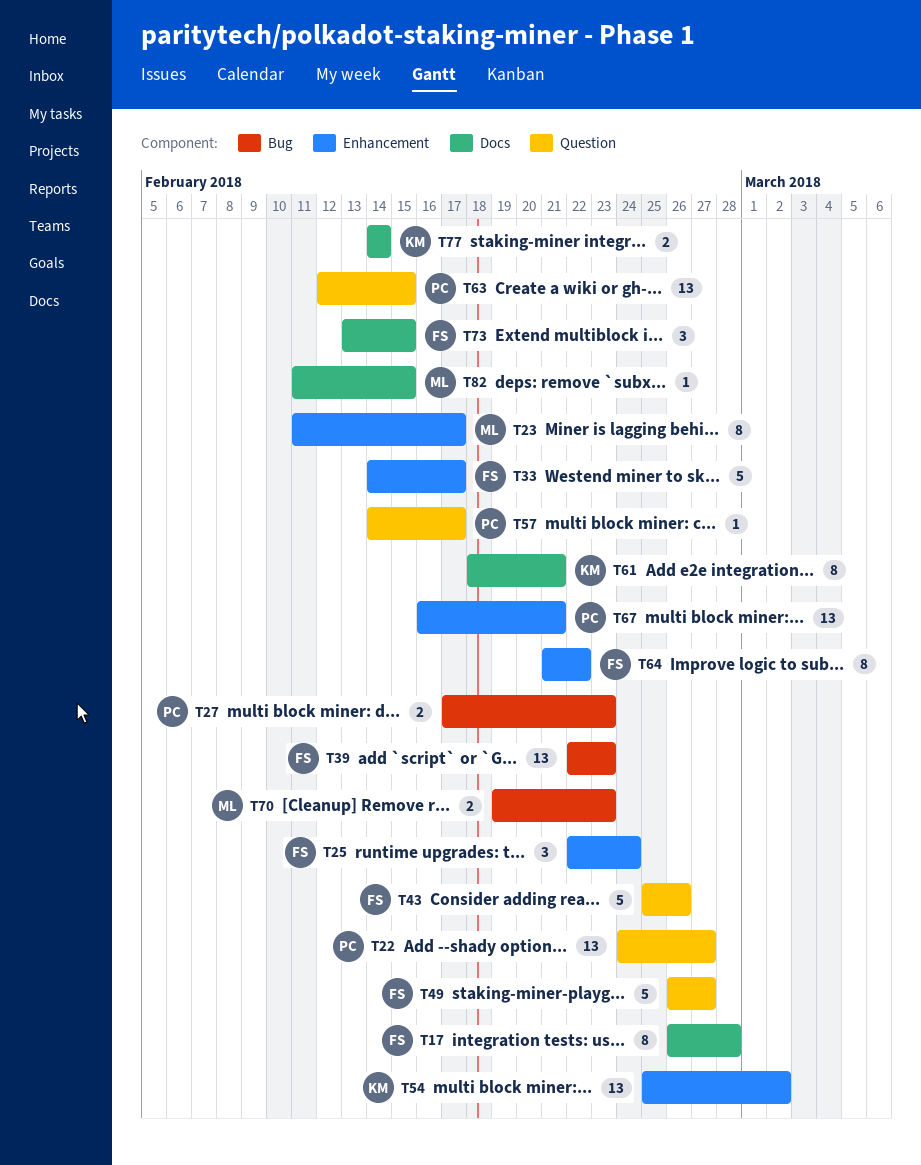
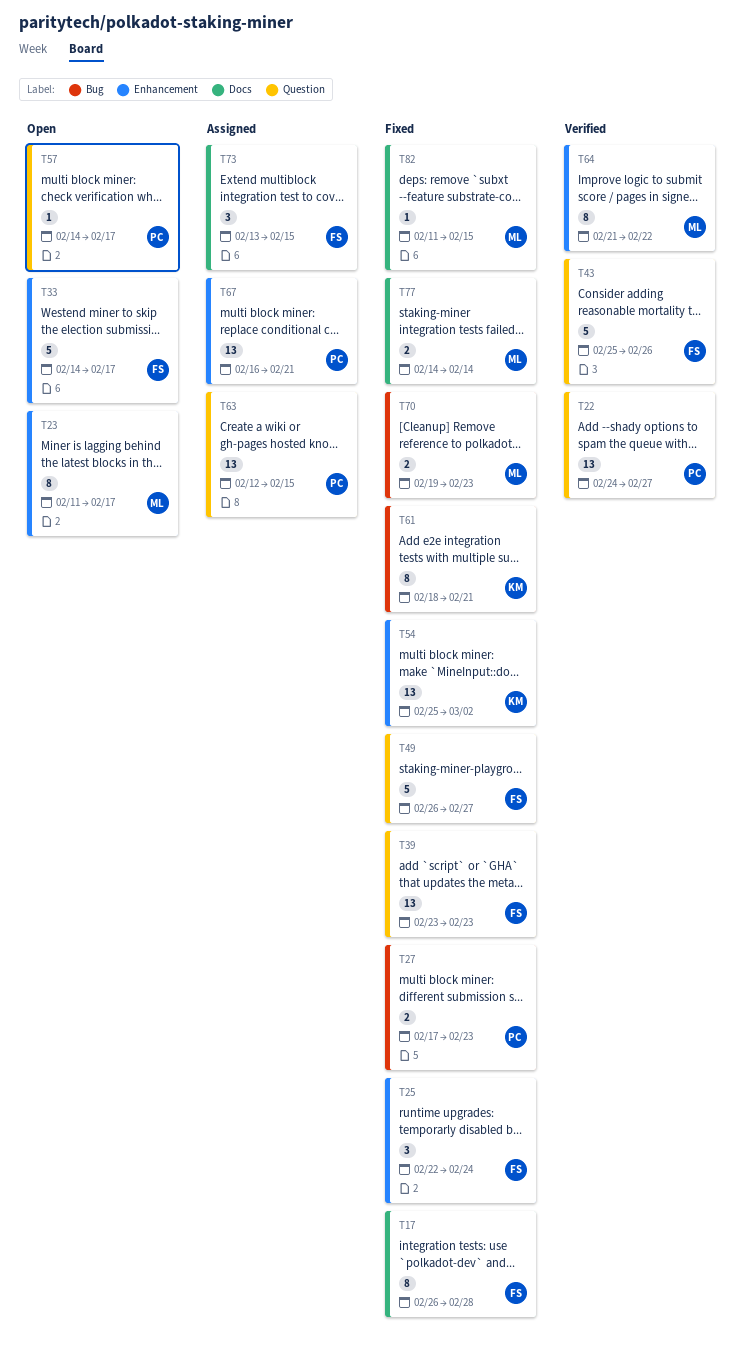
T39, label: Bug -> Question
T39, start: Feb 22 -> Feb 23
T61, label: Docs -> Bug
T64, owner: FS -> ML
T77, owner: KM -> ML

